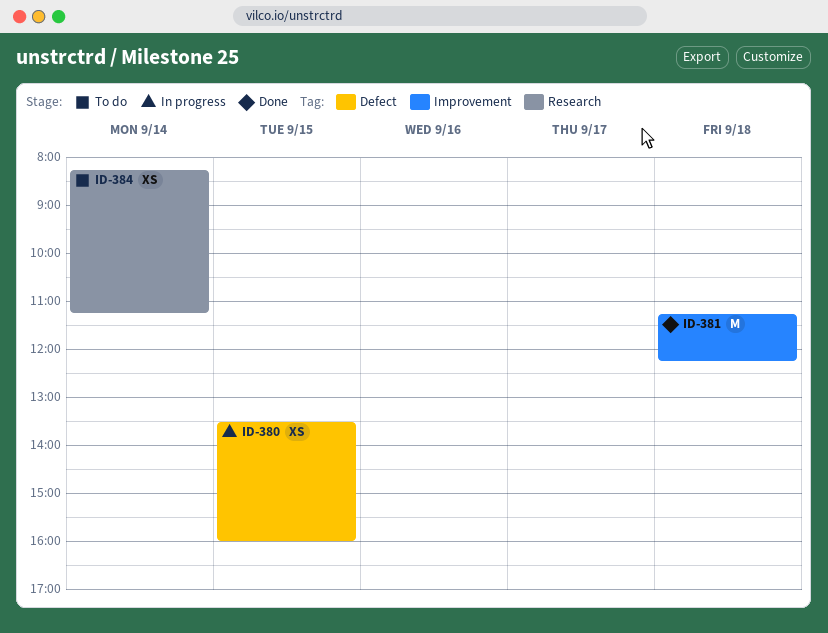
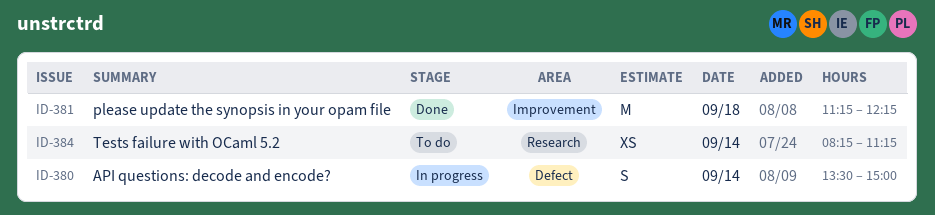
ID-380, estimate: XS -> S
ID-380, day: Sep 15 -> Sep 14
ID-380, ends: 16:00 -> 15:00

